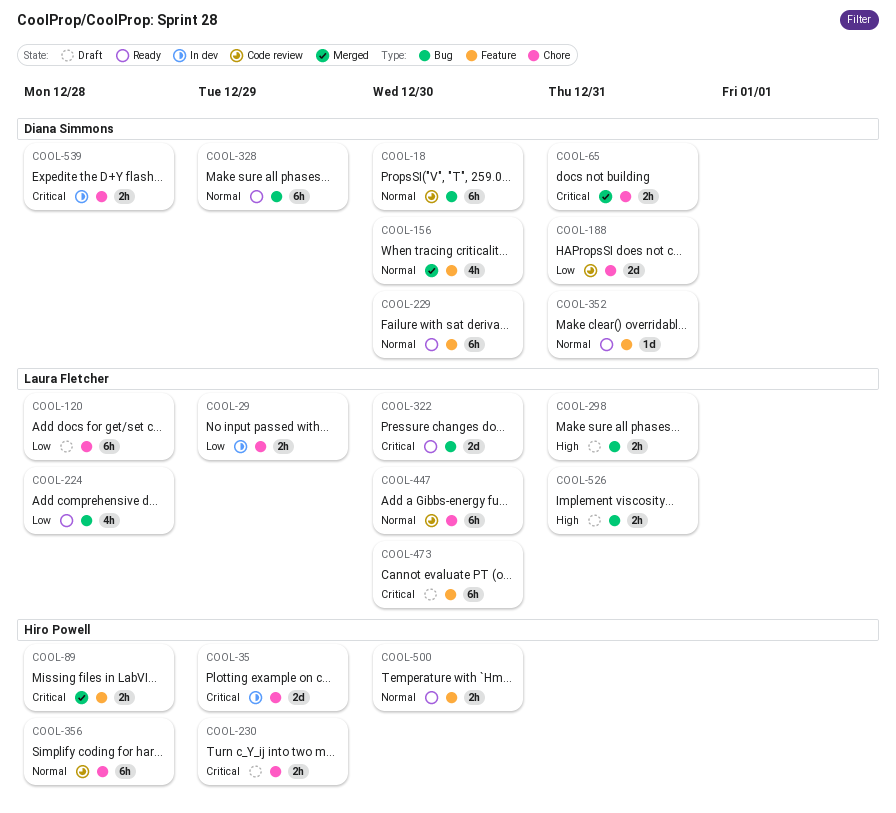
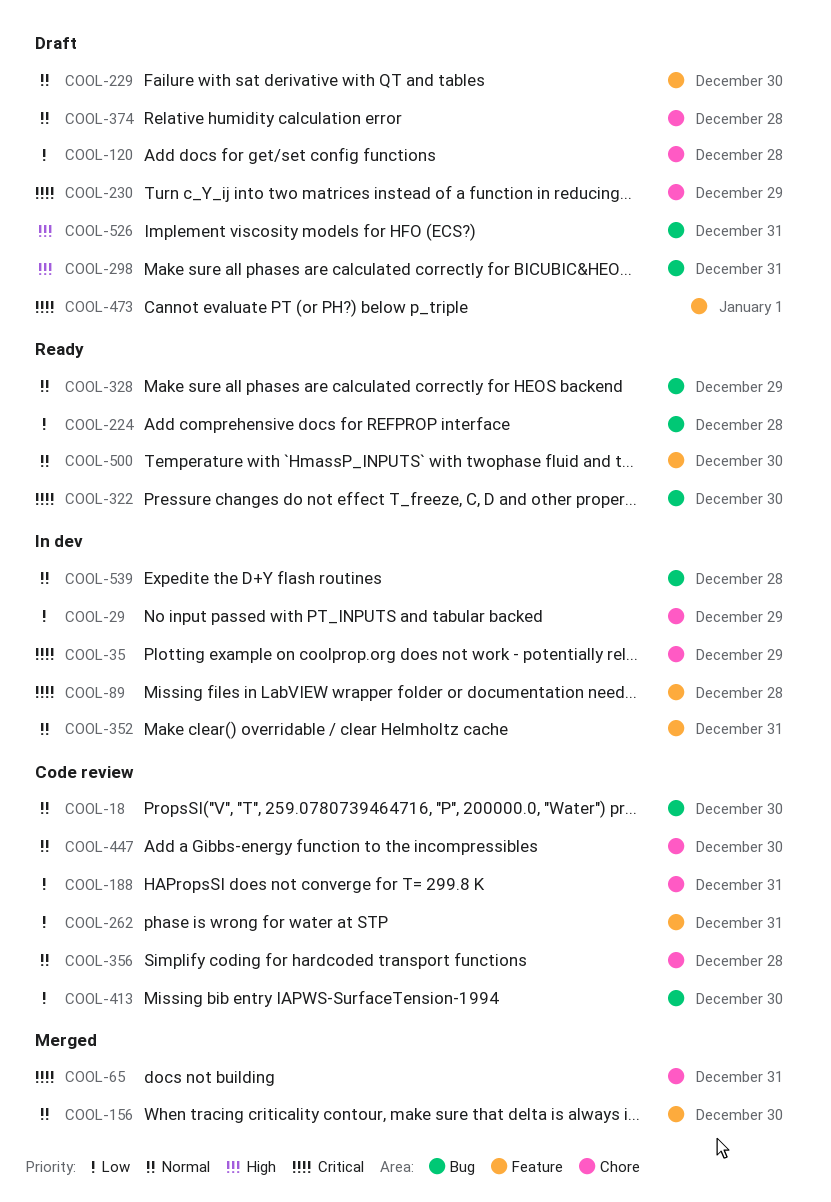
COOL-89, status: Merged -> In dev
COOL-229, status: Ready -> Draft
COOL-262: none -> present
COOL-352, status: Ready -> In dev
COOL-374: none -> present
COOL-413: none -> present
COOL-473, due: Dec 30 -> Jan 1
COOL-539, priority: Critical -> Normal
COOL-539, label: Chore -> Bug

